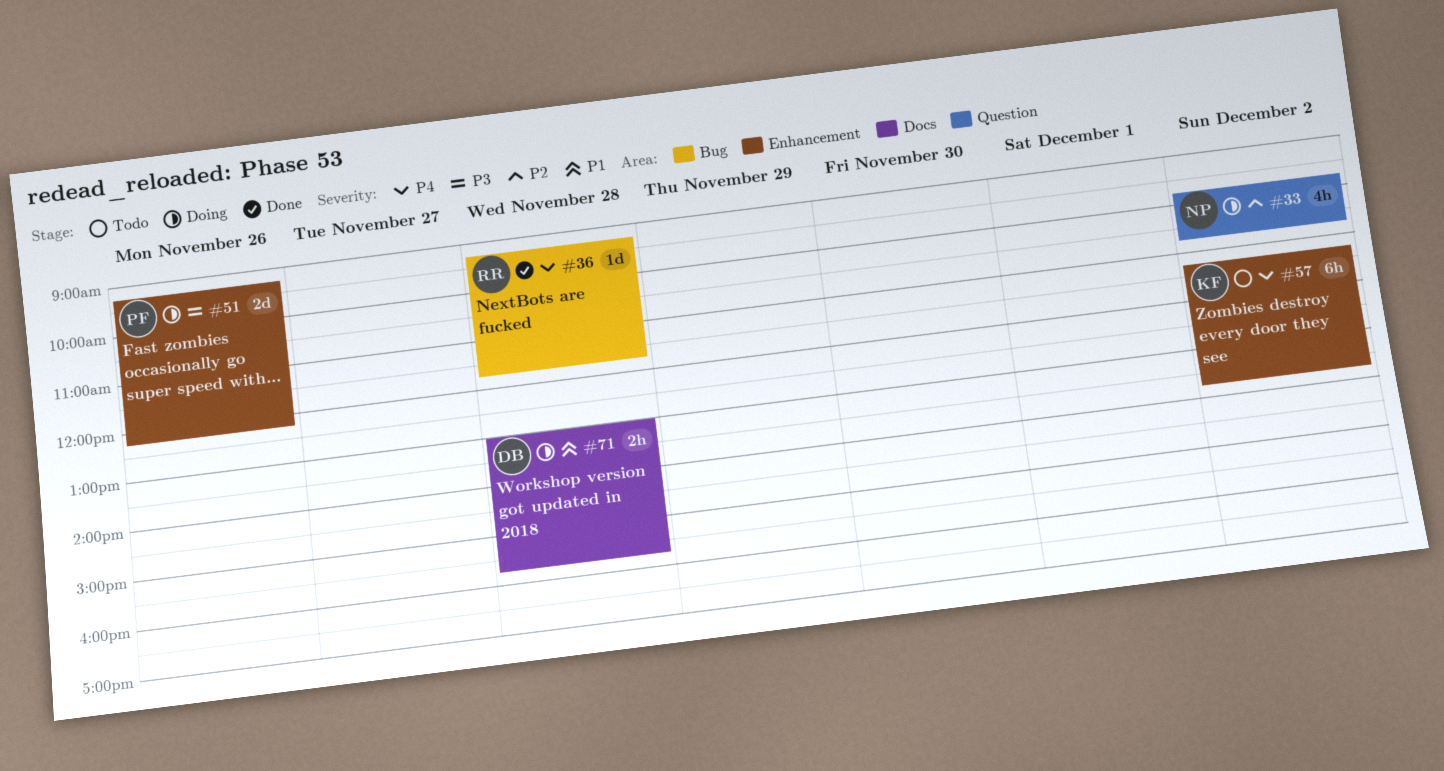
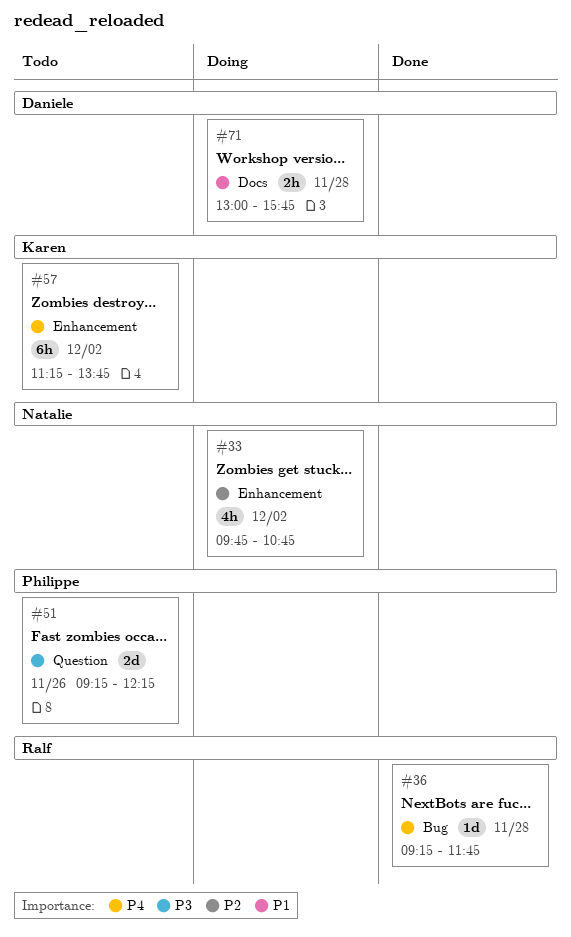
#33, label: Question -> Enhancement
#51, status: Doing -> Todo
#51, label: Enhancement -> Question

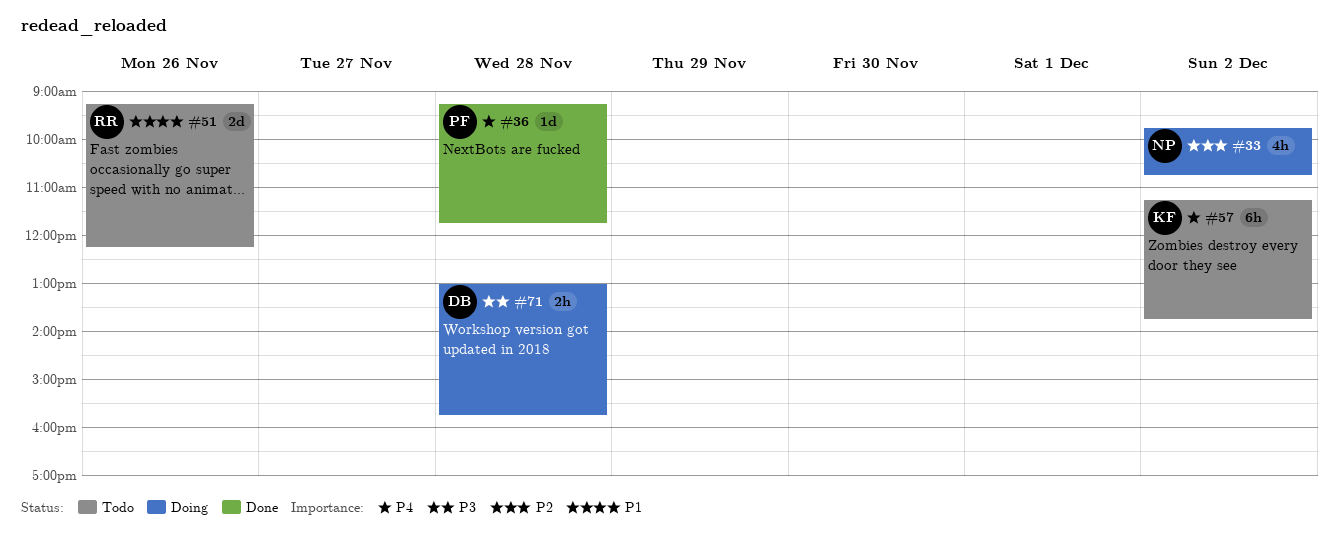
#36, owner: Ralf -> Philippe
#51, owner: Philippe -> Ralf
#51, priority: P3 -> P1
#71, priority: P1 -> P3

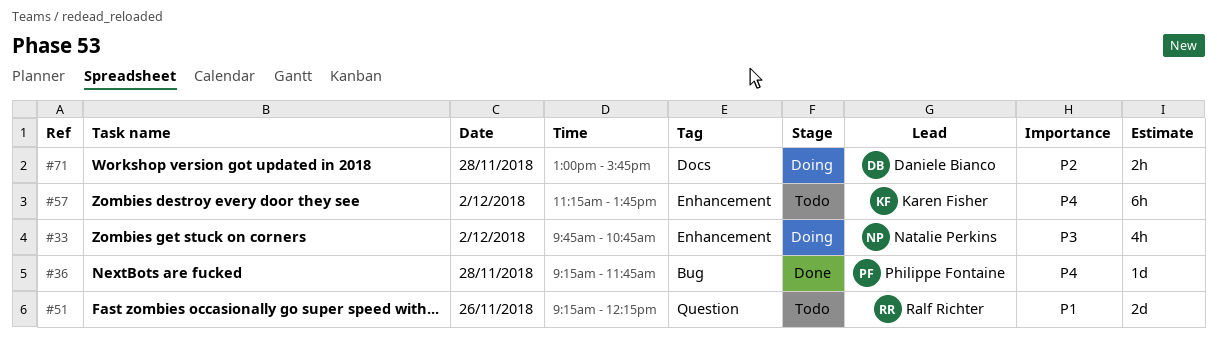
#33, priority: P2 -> P3
#71, priority: P3 -> P2

